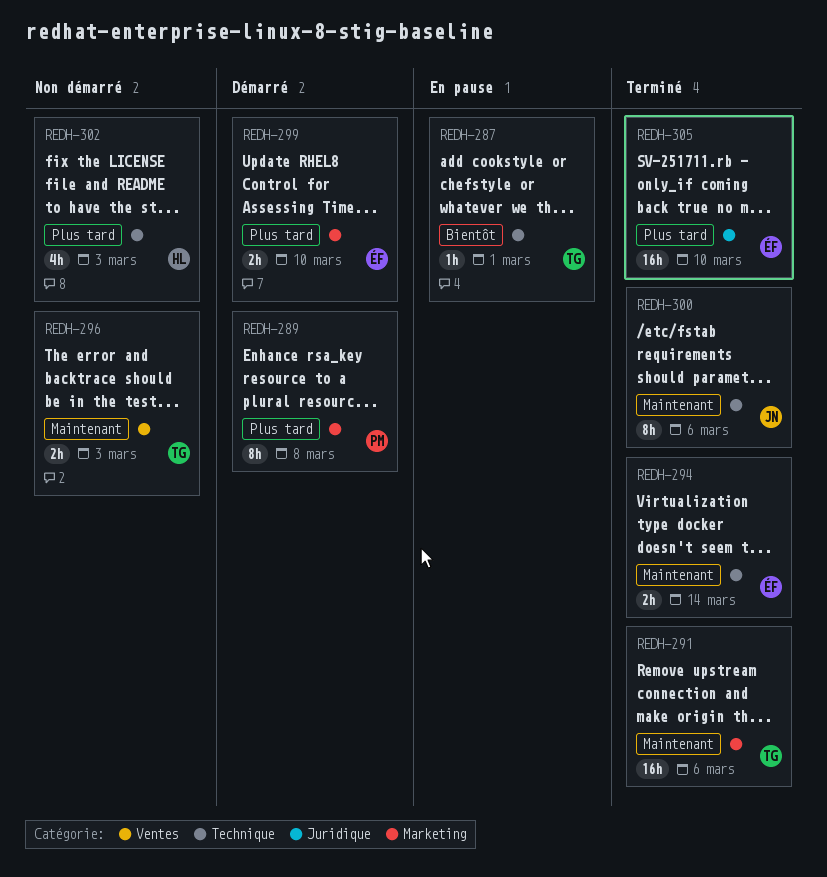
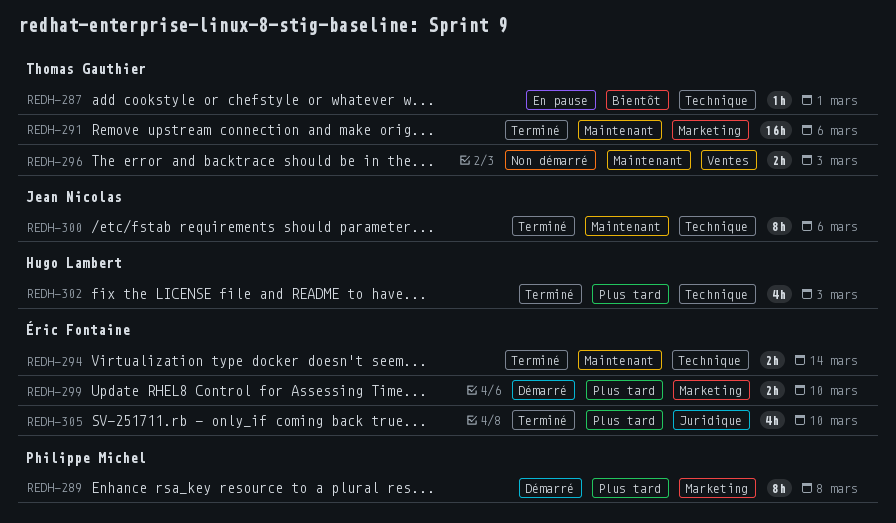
REDH-302, status: Non démarré -> Terminé
REDH-305, estimate: 16h -> 4h

